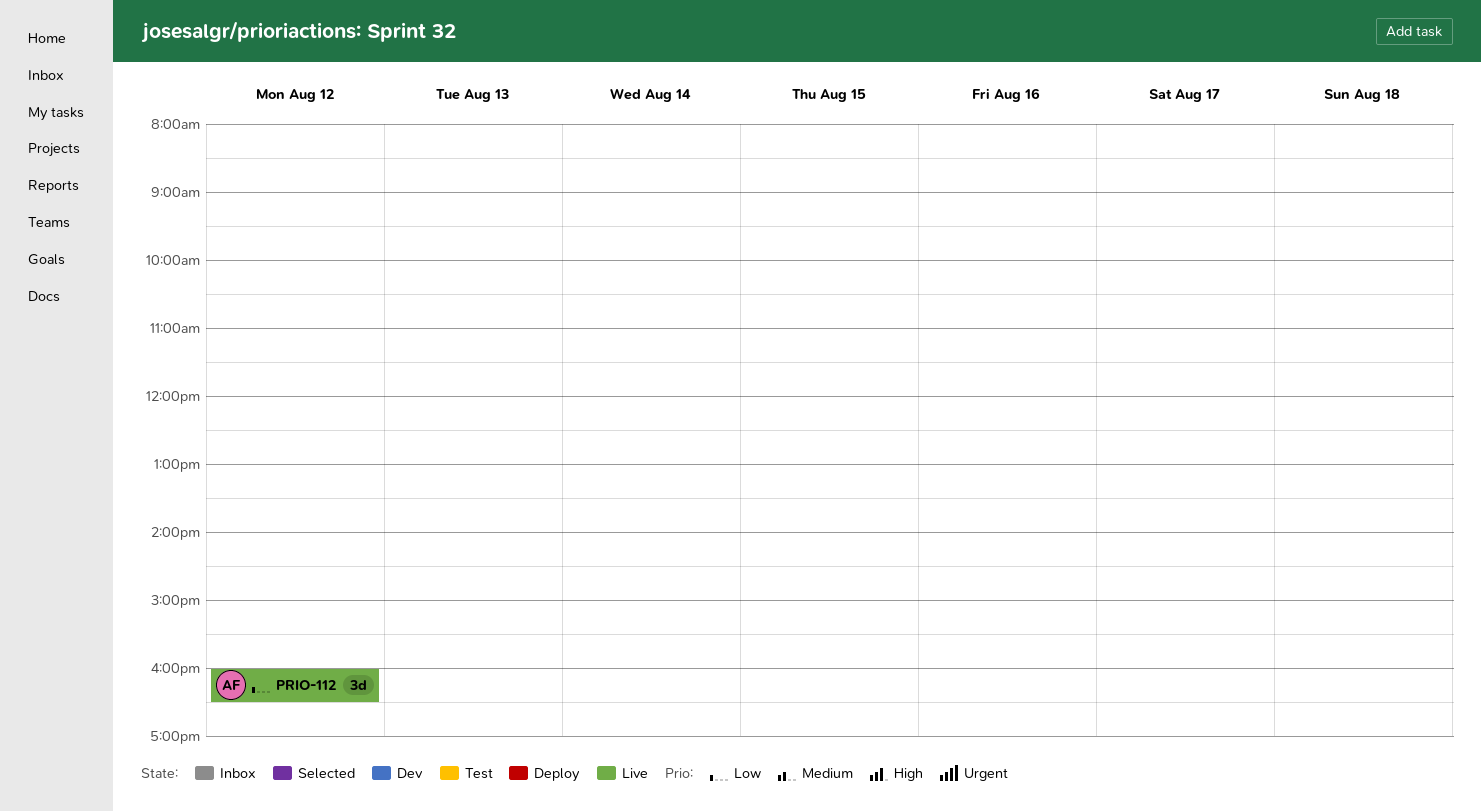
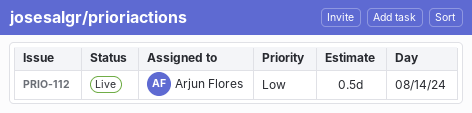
PRIO-112, estimate: 3d -> 0.5d
PRIO-112, day: Aug 12 -> Aug 14

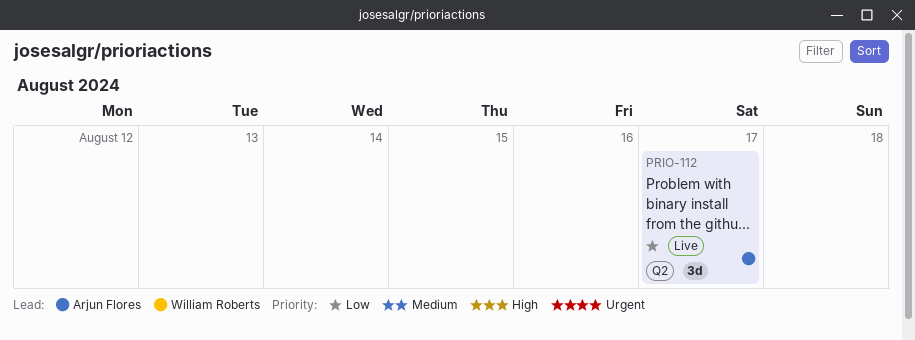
PRIO-112, estimate: 0.5d -> 3d
PRIO-112, day: Aug 14 -> Aug 17

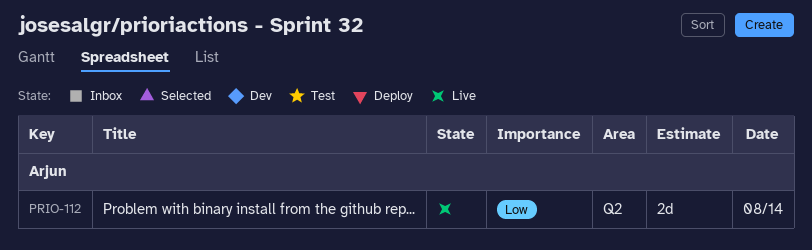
PRIO-112, estimate: 3d -> 2d
PRIO-112, day: Aug 17 -> Aug 14

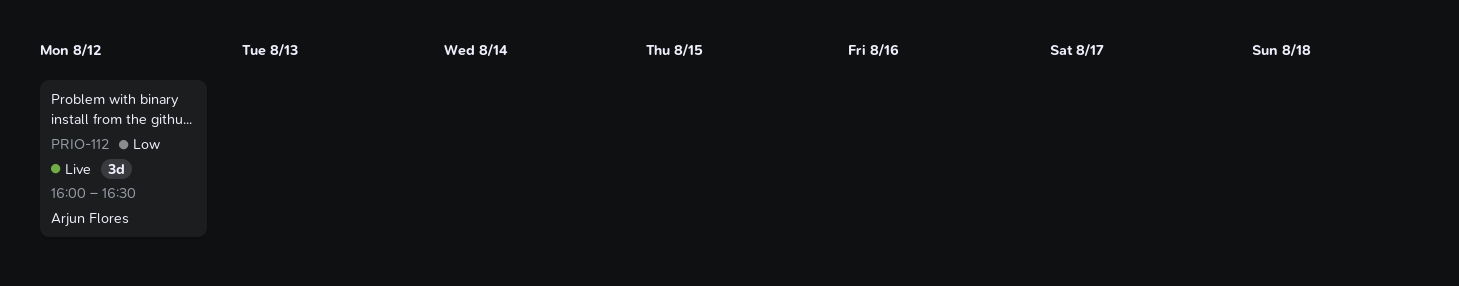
PRIO-112, estimate: 2d -> 3d
PRIO-112, day: Aug 14 -> Aug 12

